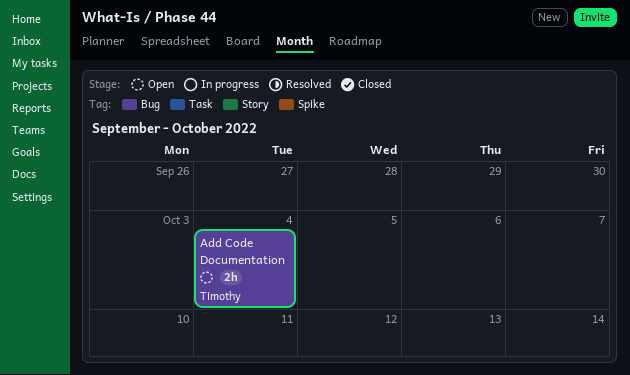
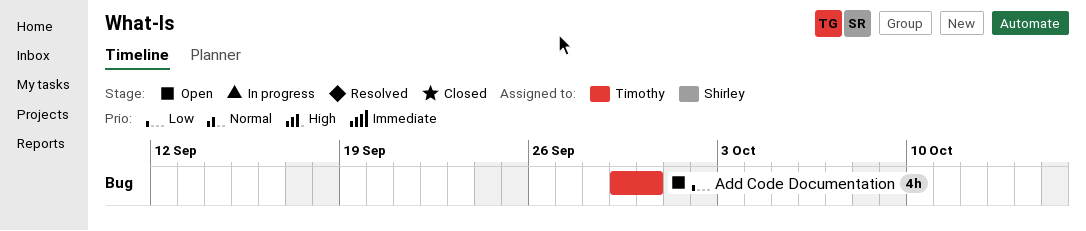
Add Code Documentation, estimate: 2h -> 4h
Add Code Documentation, due: Oct 4 -> Sep 30

